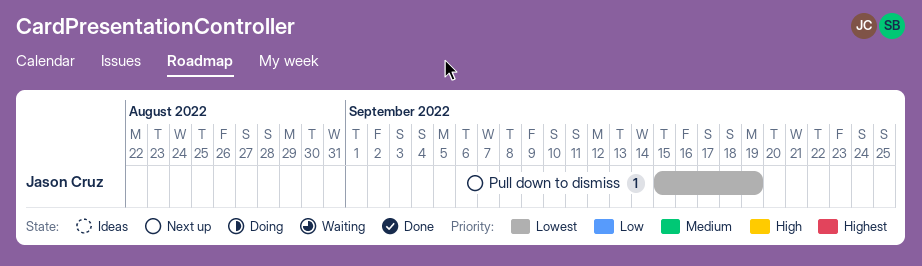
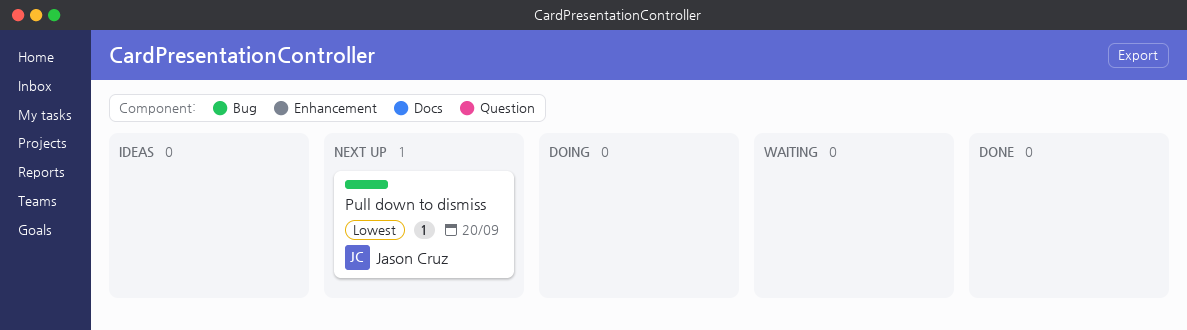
Pull down to dismiss, due: Sep 19 -> Sep 20

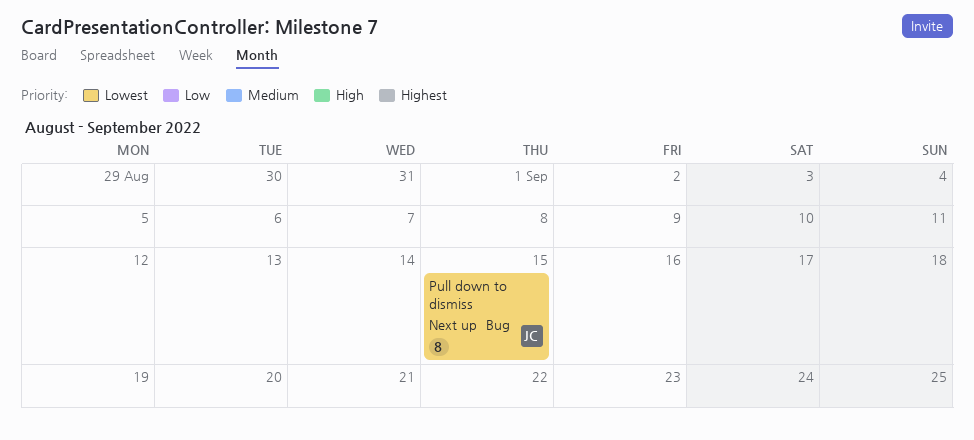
Pull down to dismiss, estimate: 1 -> 8
Pull down to dismiss, due: Sep 20 -> Sep 15

